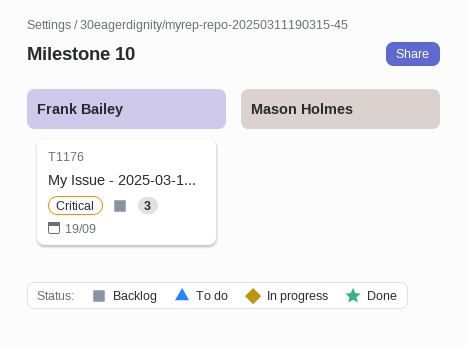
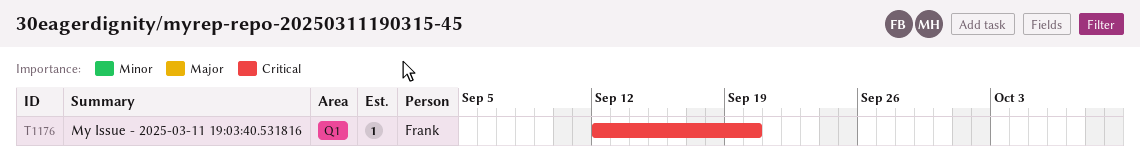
T1176, estimate: 3 -> 1
T1176, due: Sep 19 -> Sep 20

